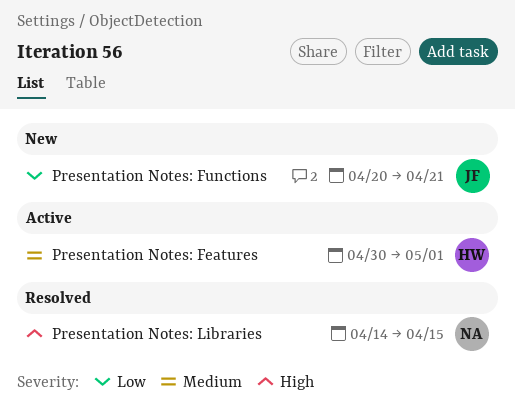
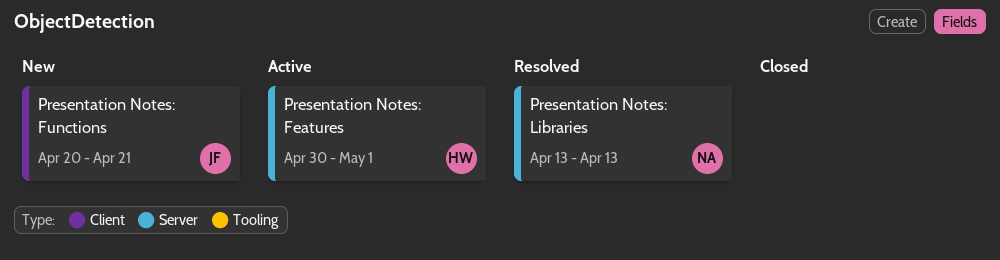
Presentation Notes: Libraries, start: Apr 14 -> Apr 13
Presentation Notes: Libraries, due: Apr 15 -> Apr 13

